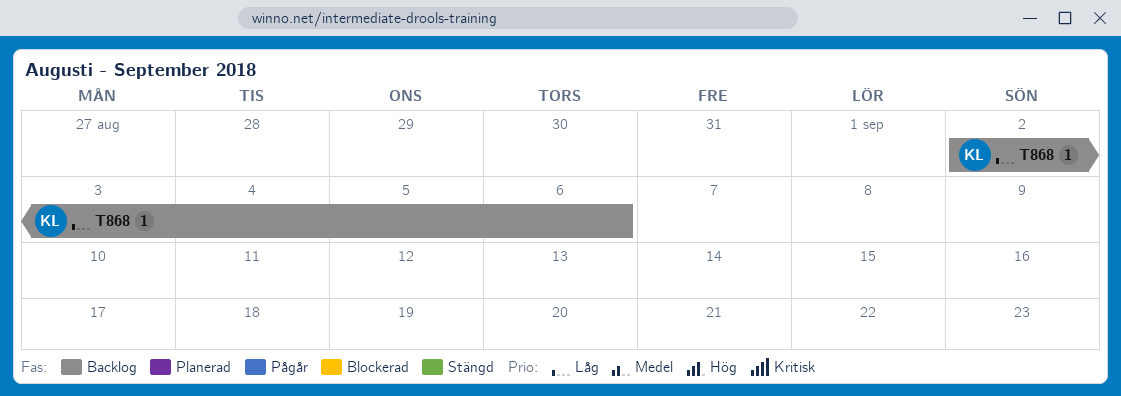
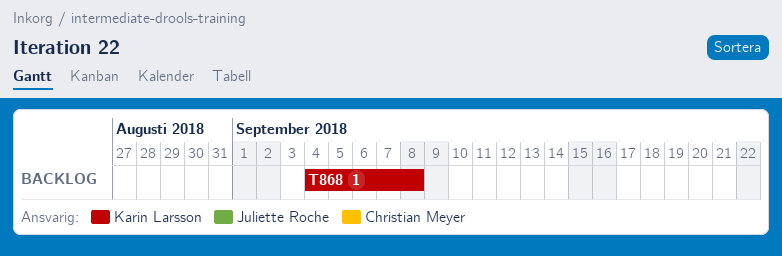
T868, start: Sep 2 -> Sep 4
T868, due: Sep 6 -> Sep 8

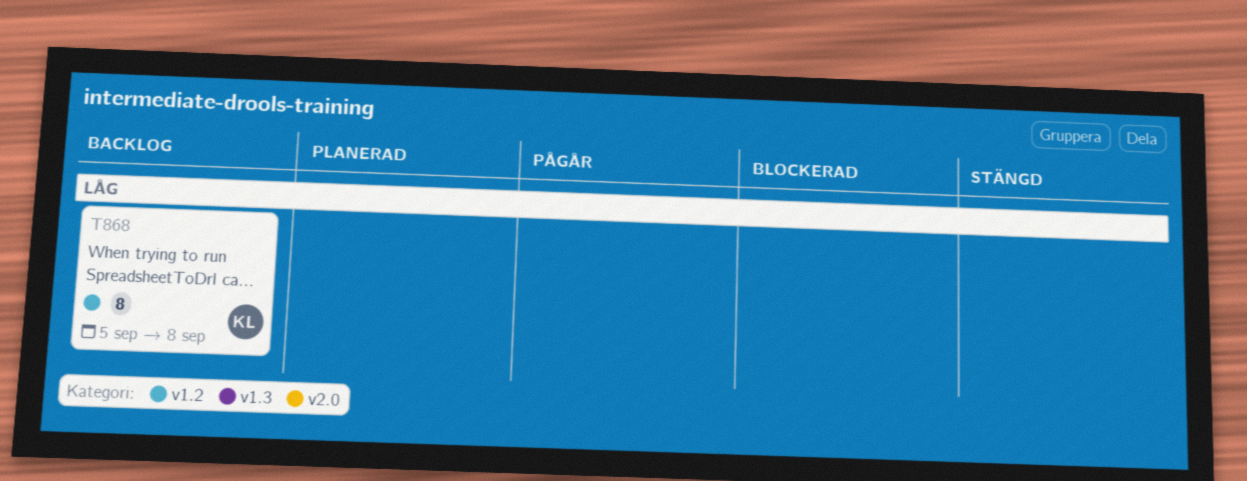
T868, estimate: 1 -> 8
T868, start: Sep 4 -> Sep 5

